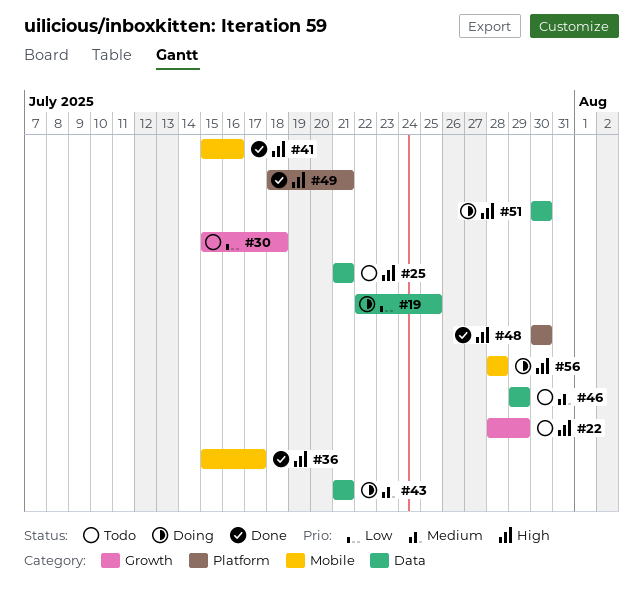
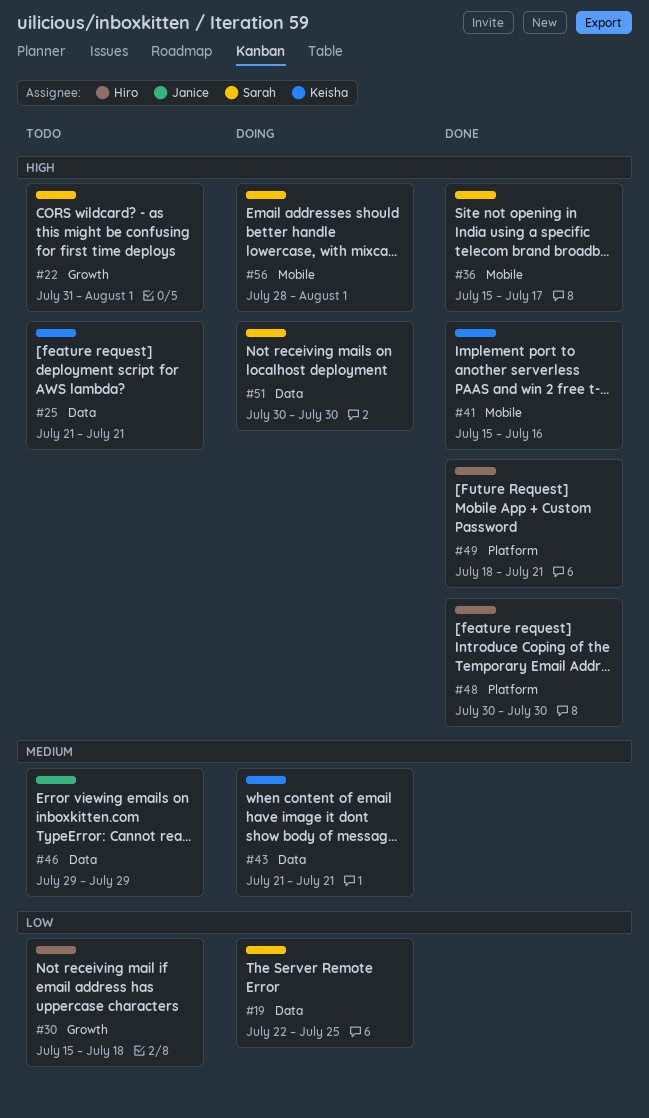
#22, start: Jul 28 -> Jul 31
#22, due: Jul 29 -> Aug 1
#56, due: Jul 28 -> Aug 1

